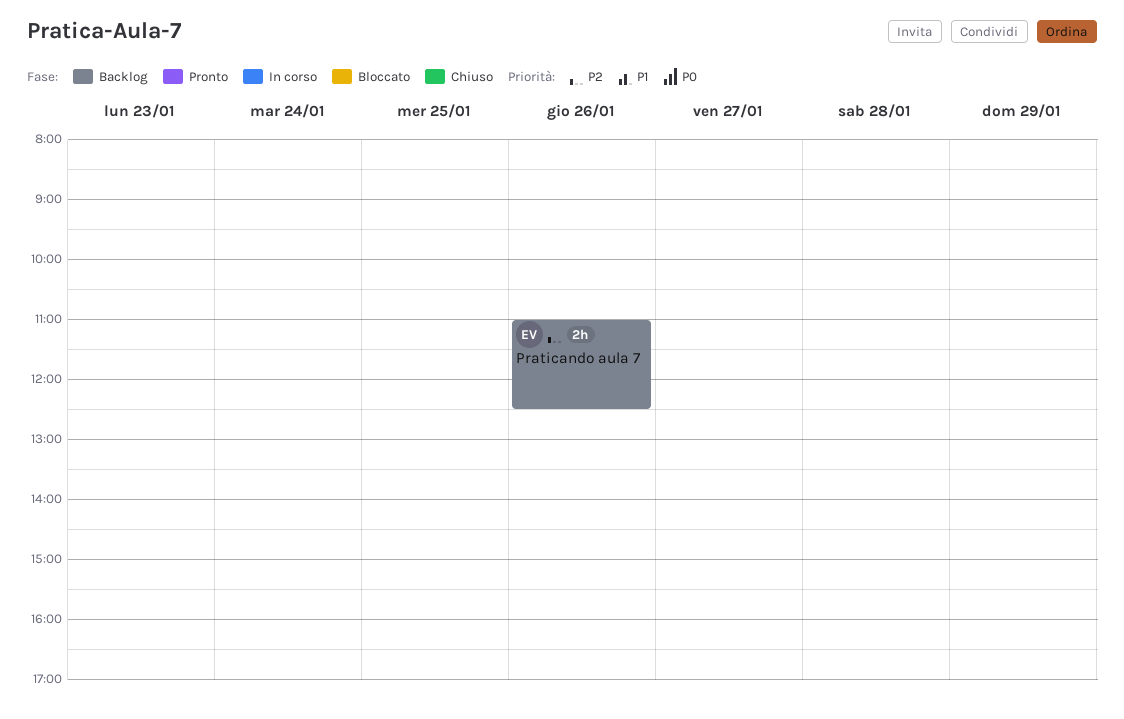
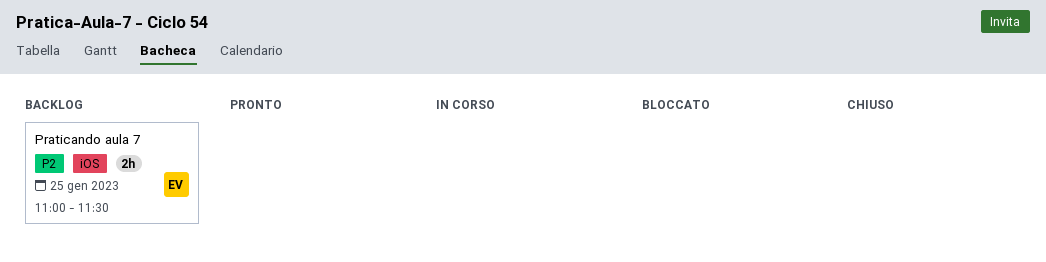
Praticando aula 7, day: Jan 26 -> Jan 25
Praticando aula 7, ends: 12:30 -> 11:30

